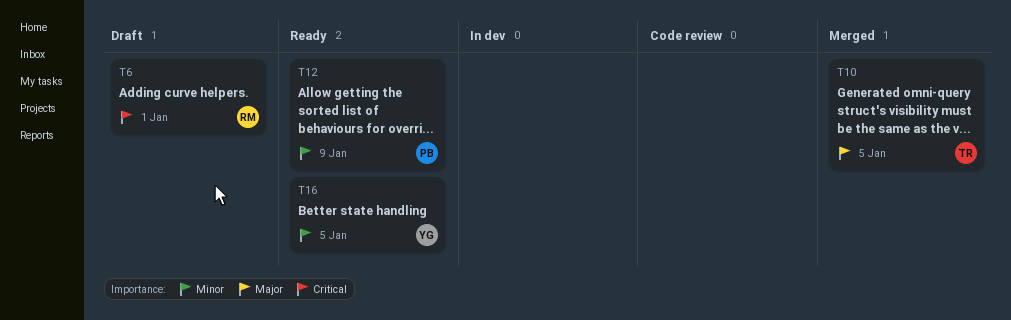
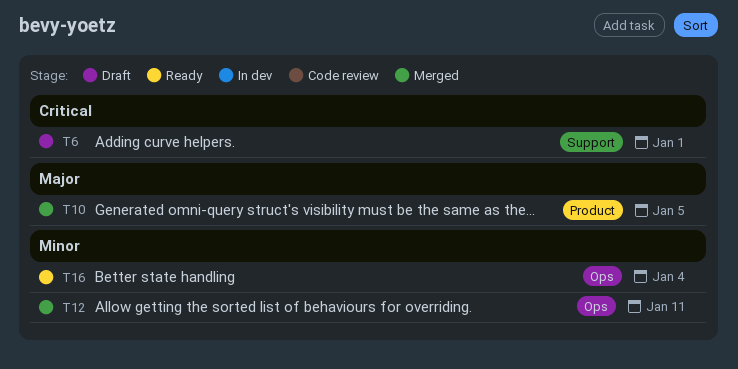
T12, status: Ready -> Merged
T12, due: Jan 9 -> Jan 11
T16, due: Jan 5 -> Jan 4

